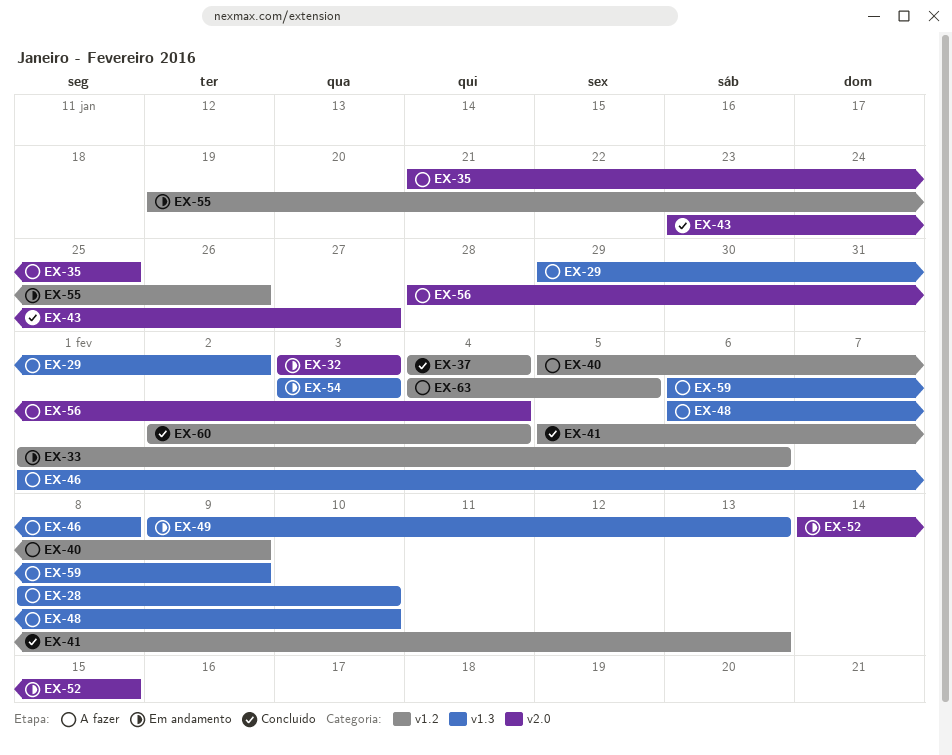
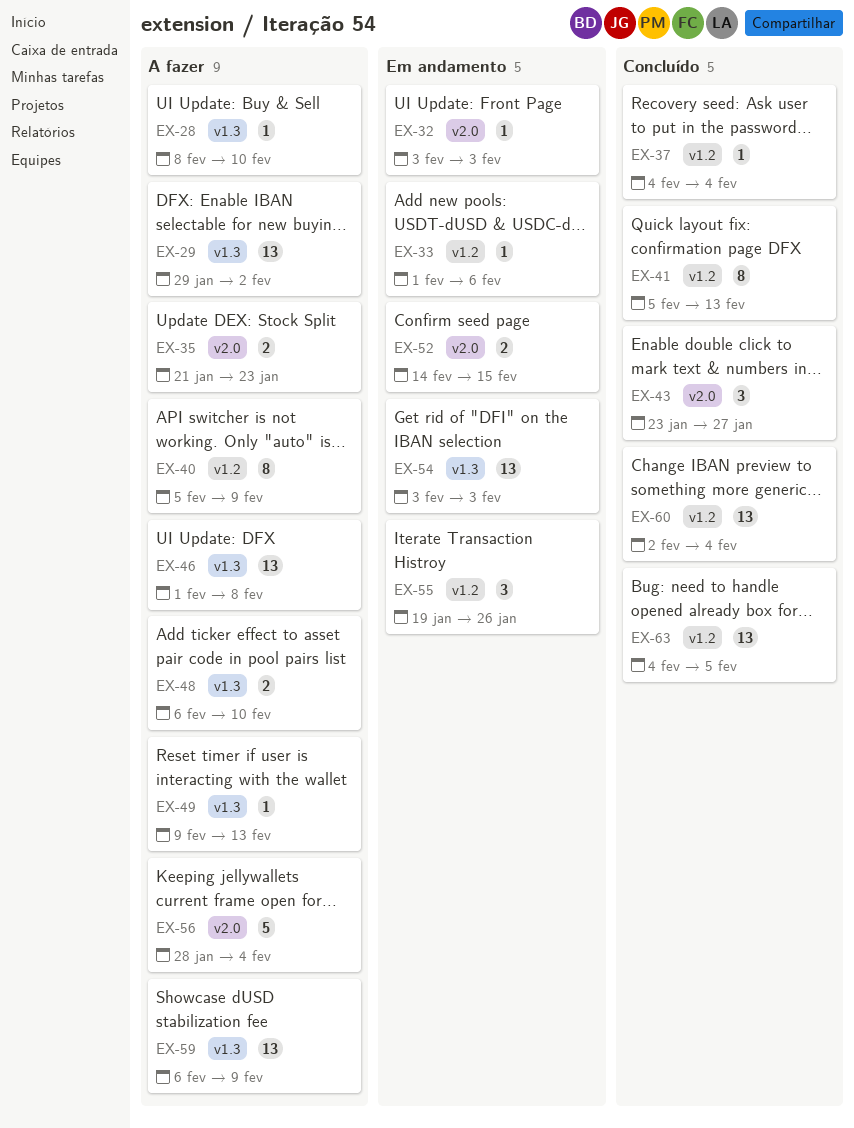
EX-35, due: Jan 25 -> Jan 23
EX-49, status: Em andamento -> A fazer
EX-63, status: A fazer -> Concluído

